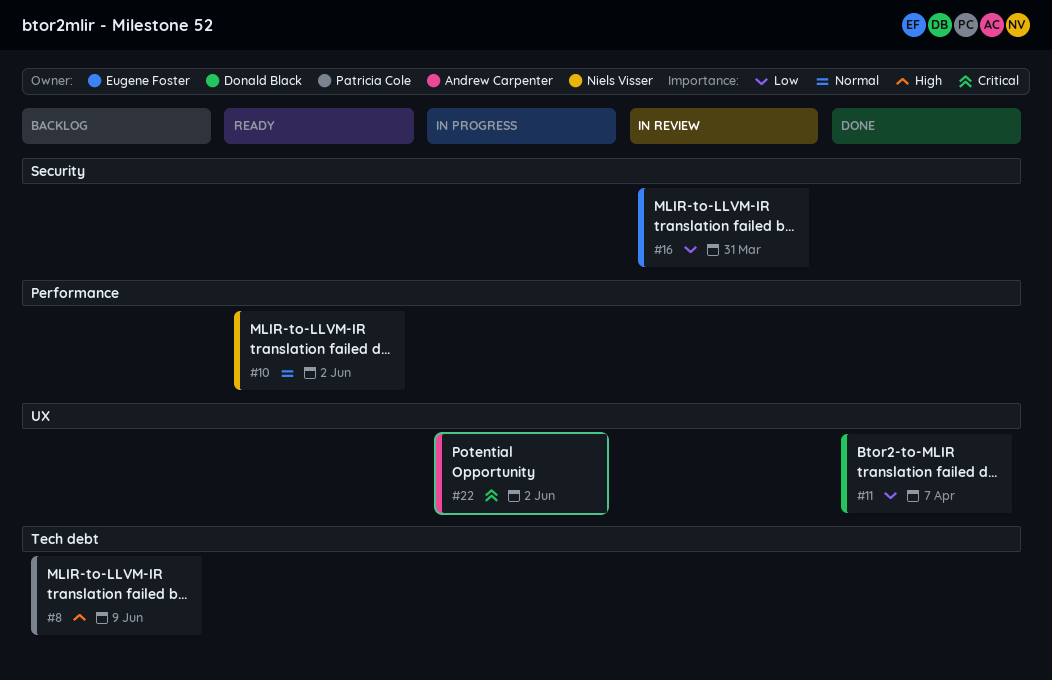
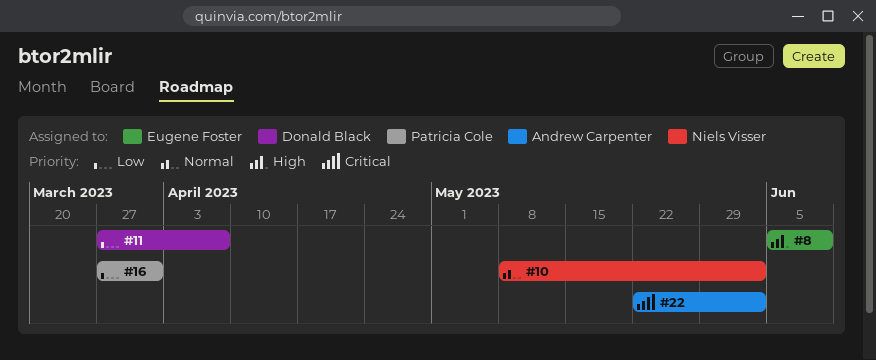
#8, owner: Patricia Cole -> Eugene Foster
#16, owner: Eugene Foster -> Patricia Cole

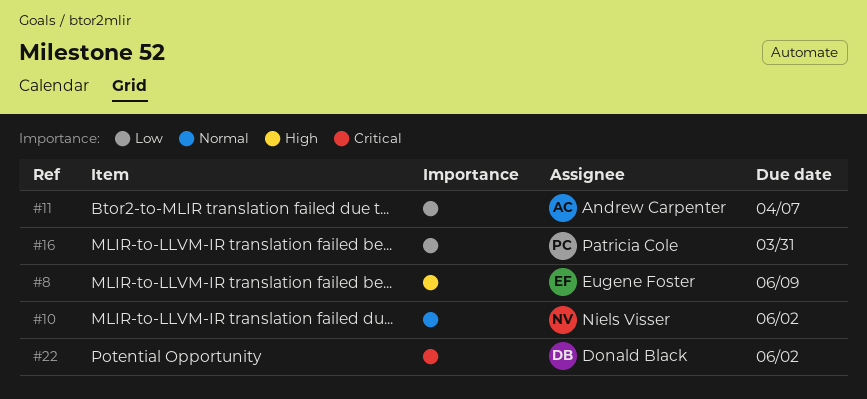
#11, owner: Donald Black -> Andrew Carpenter
#22, owner: Andrew Carpenter -> Donald Black

